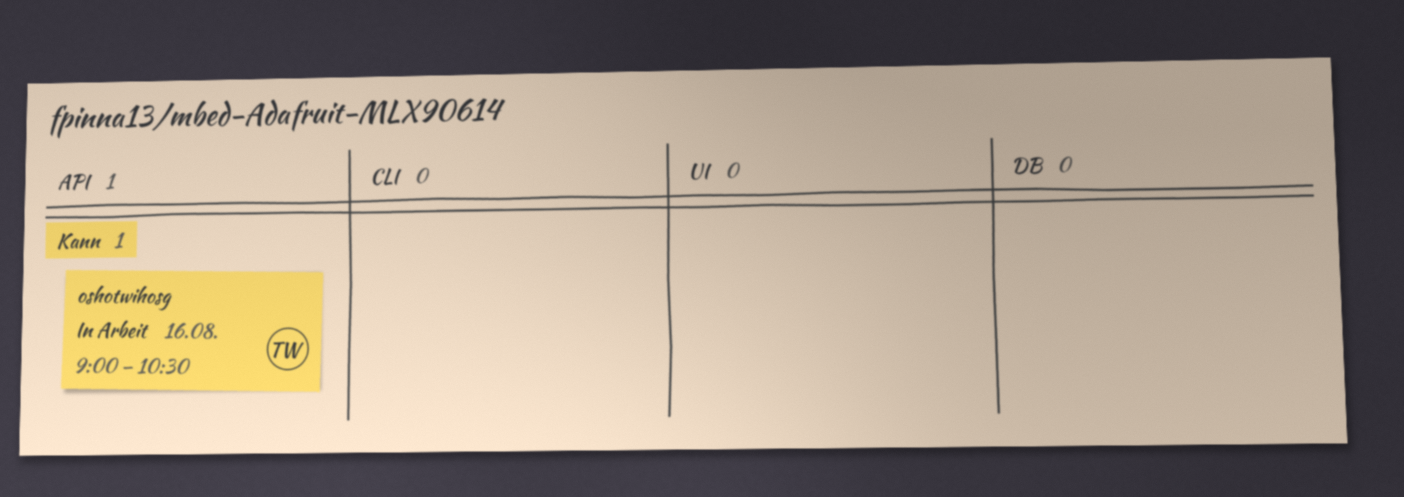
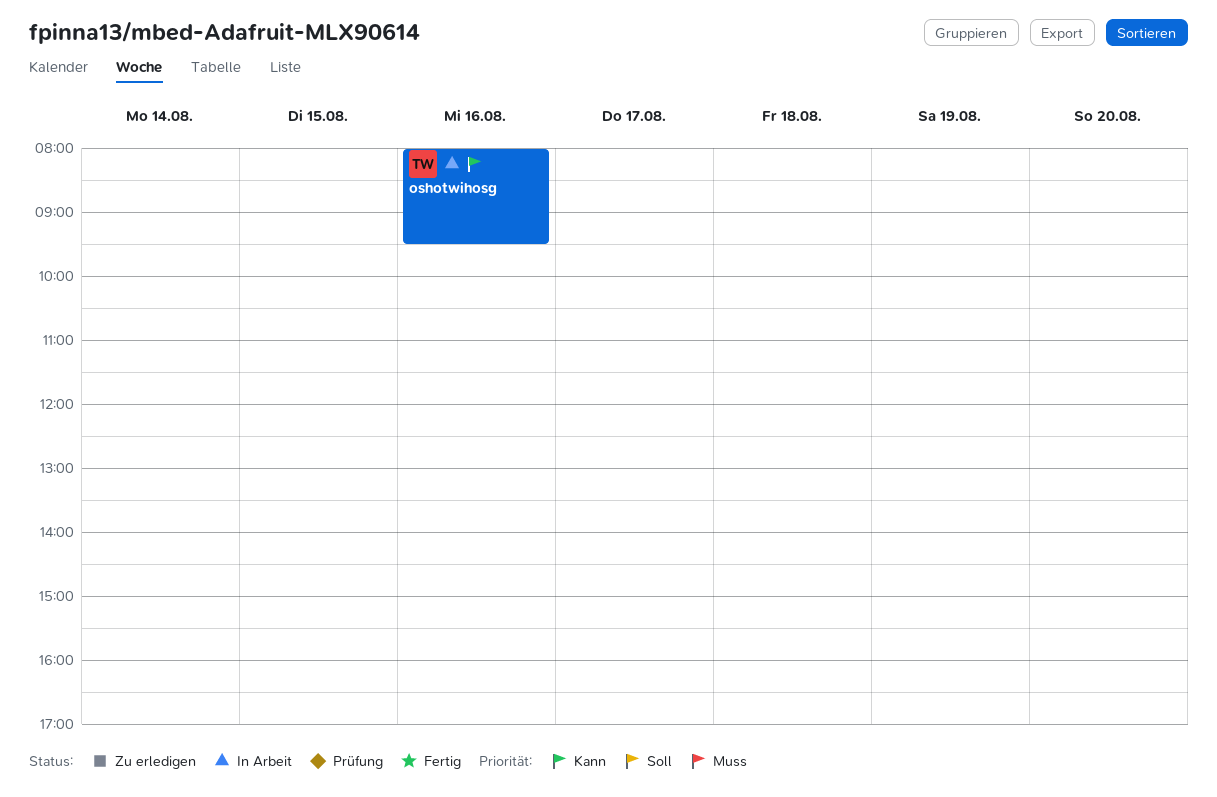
oshotwihosg, begins: 09:00 -> 08:00
oshotwihosg, ends: 10:30 -> 09:30

